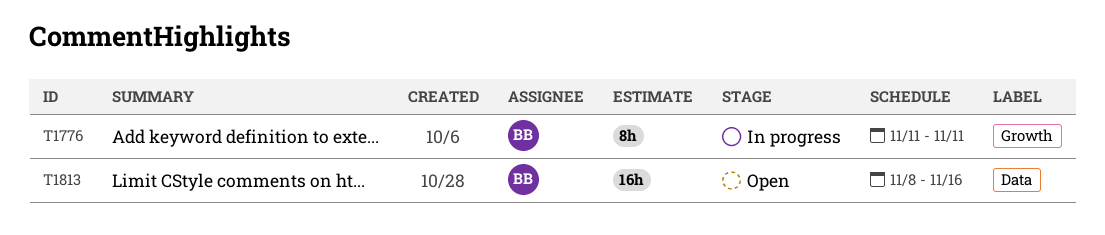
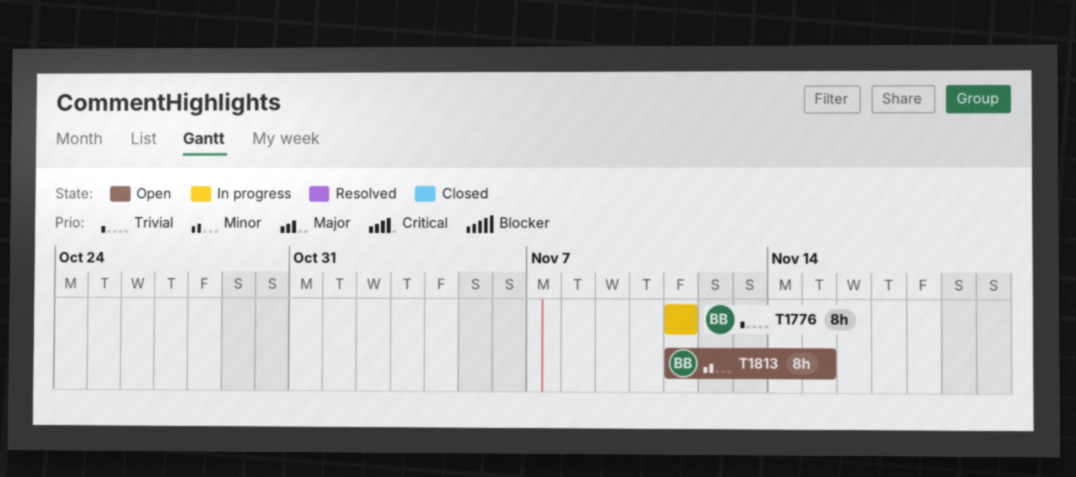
T1813, estimate: 16h -> 8h
T1813, start: Nov 8 -> Nov 11
T1813, due: Nov 16 -> Nov 15

